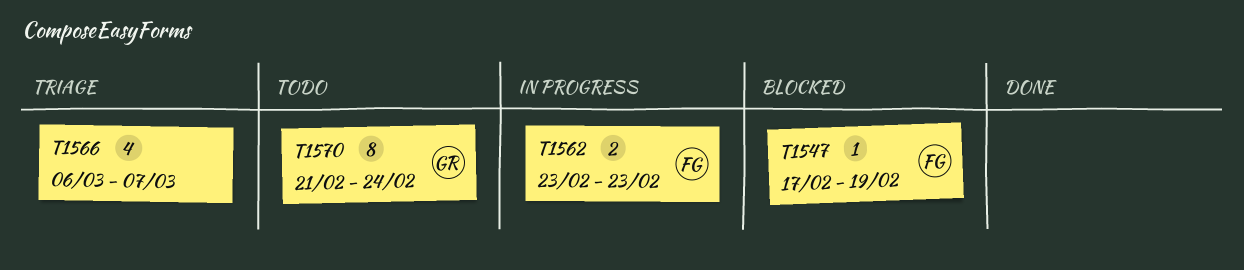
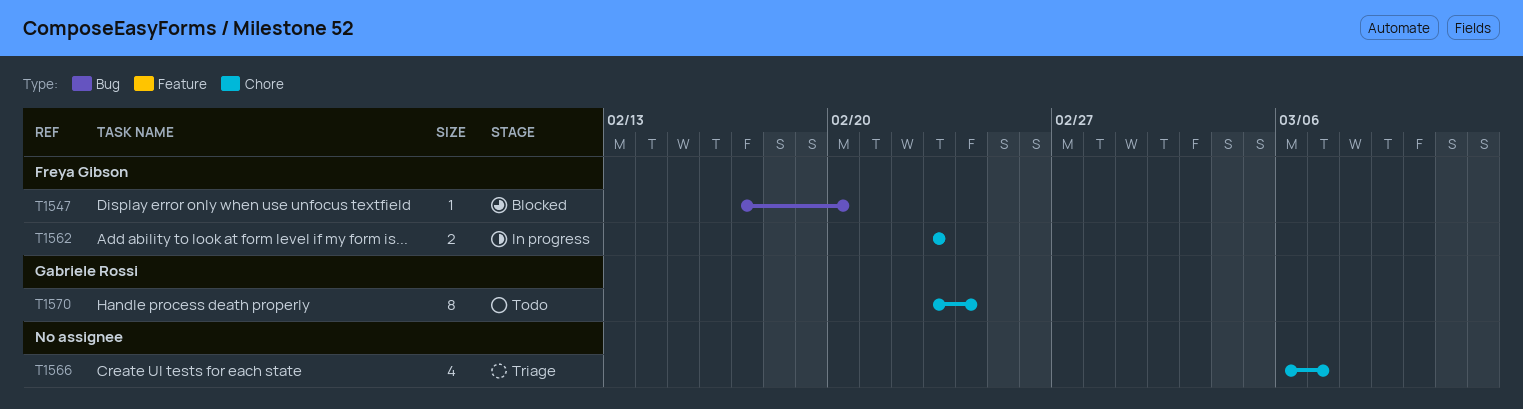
T1547, due: Feb 19 -> Feb 20
T1570, start: Feb 21 -> Feb 23

